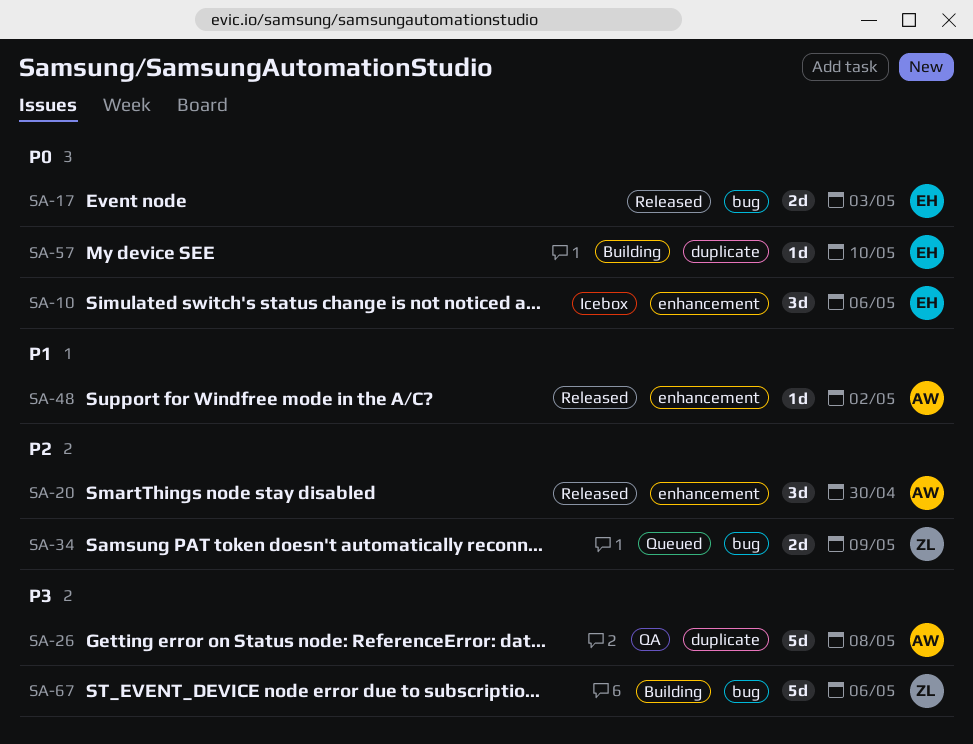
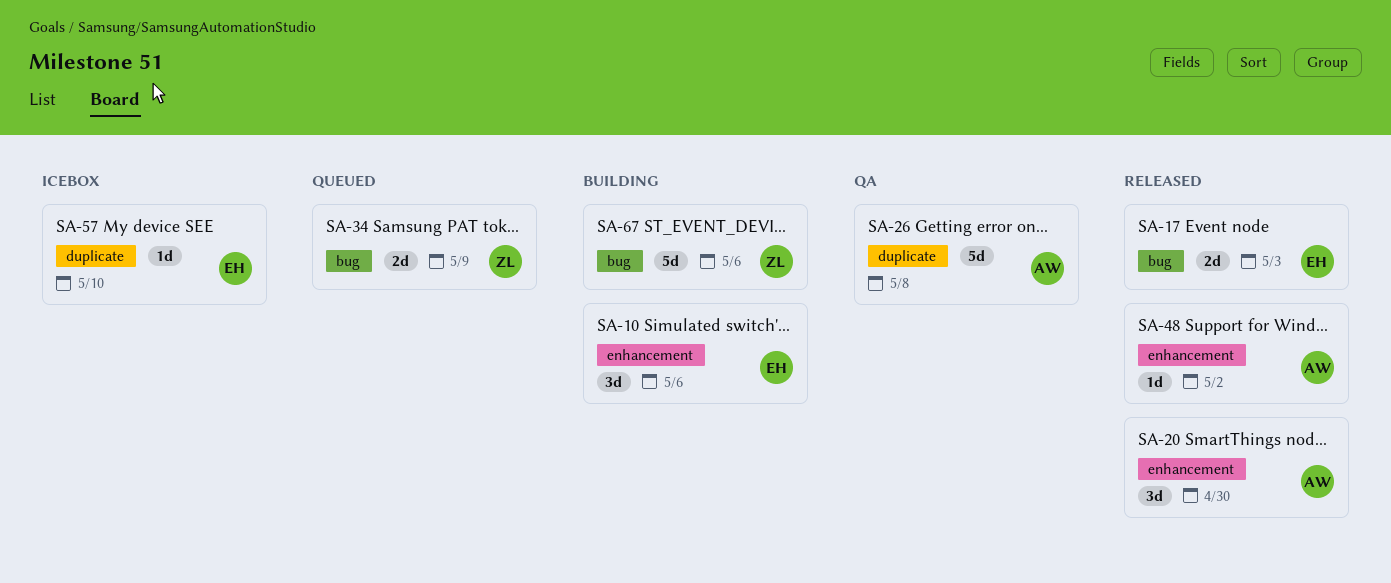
SA-10, status: Icebox -> Building
SA-57, status: Building -> Icebox

